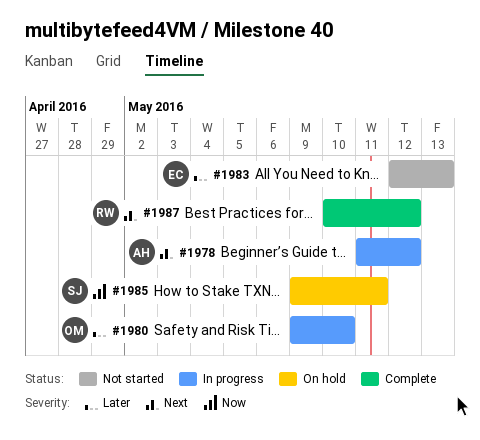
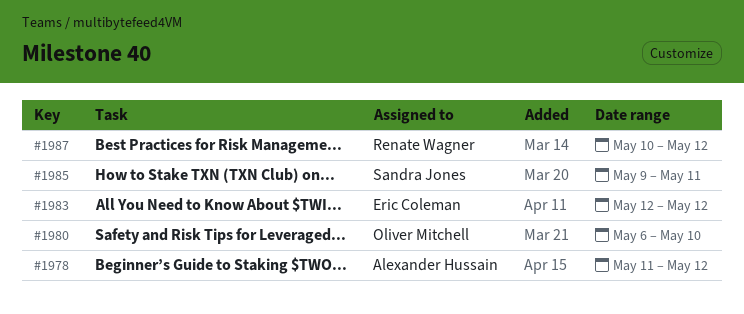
#1980, start: May 9 -> May 6
#1983, due: May 13 -> May 12

